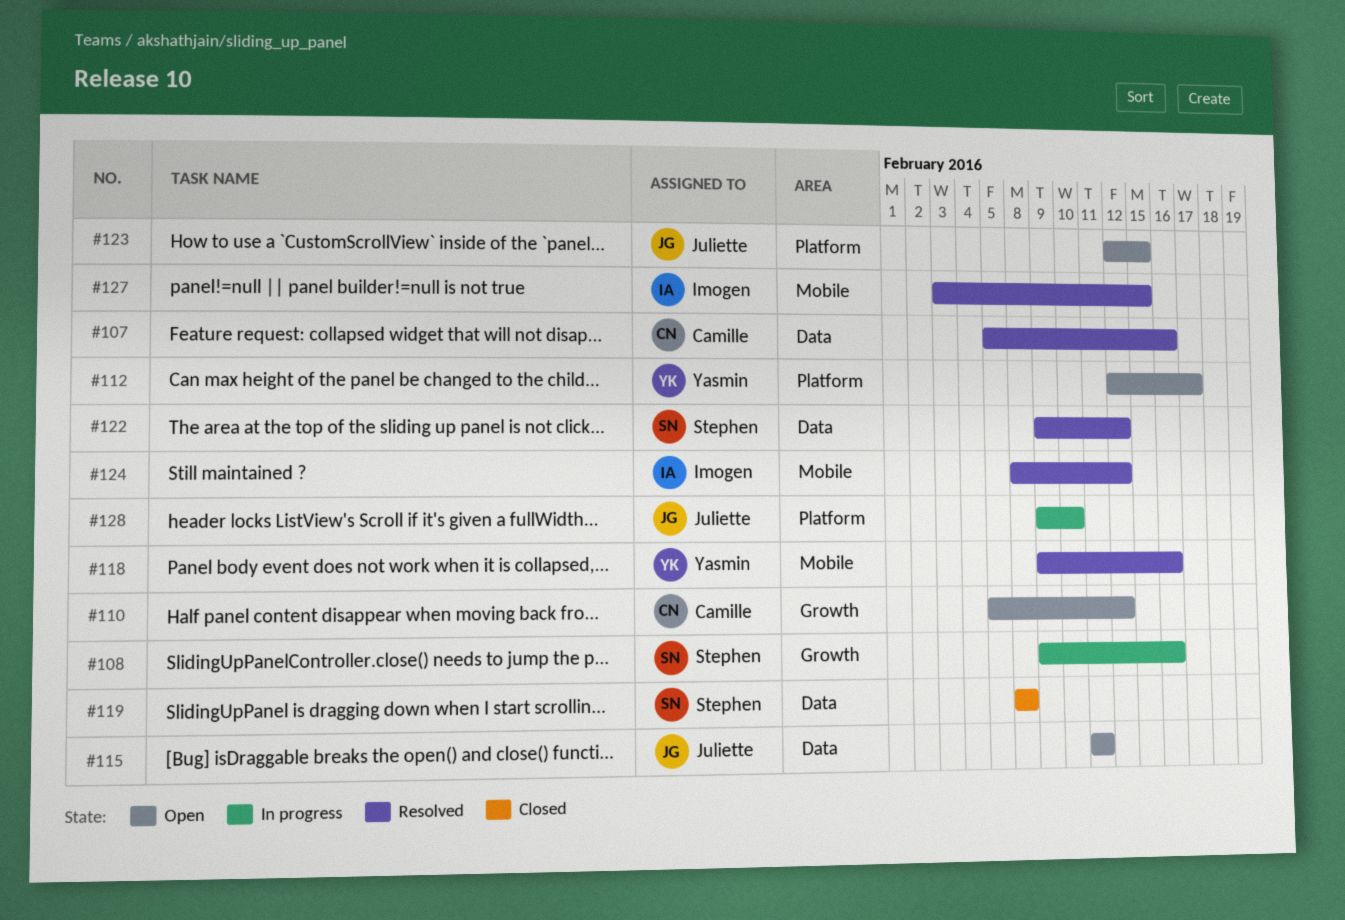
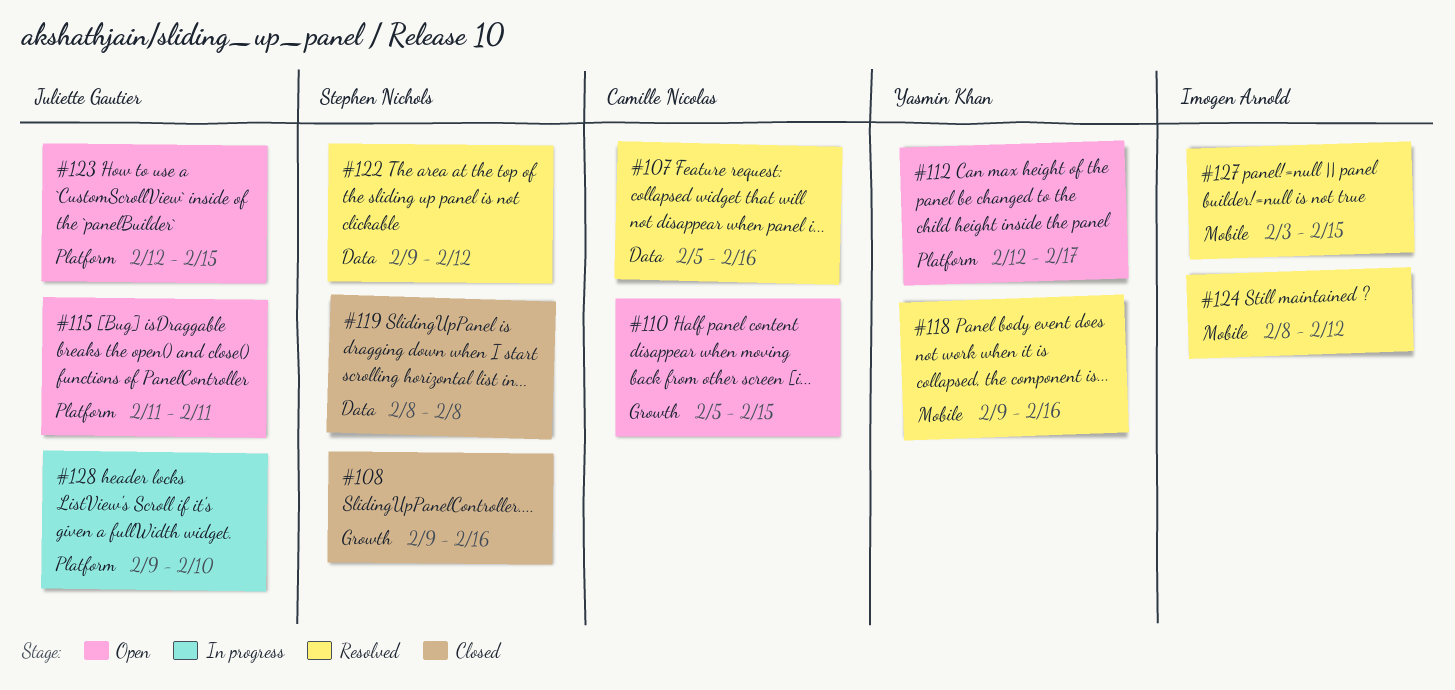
#108, status: In progress -> Closed
#110, due: Feb 12 -> Feb 15
#115, label: Data -> Platform

